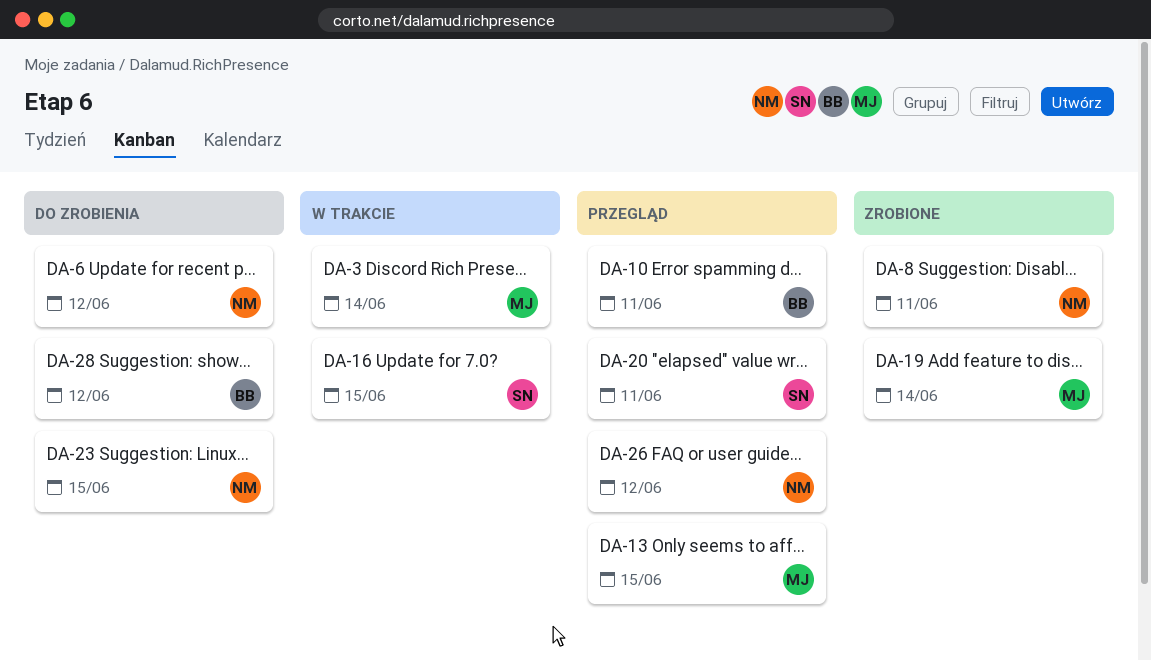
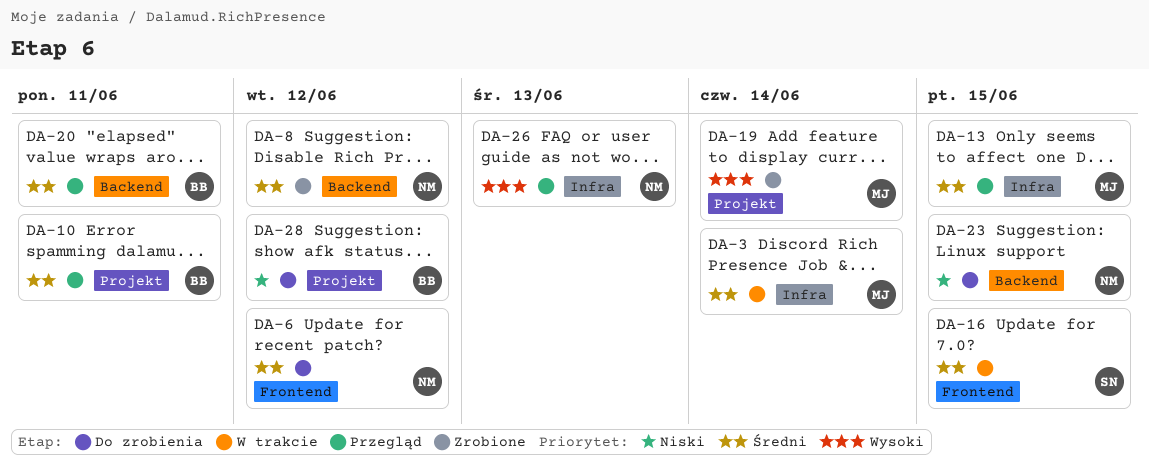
DA-8, due: Jun 11 -> Jun 12
DA-20, owner: SN -> BB
DA-26, due: Jun 12 -> Jun 13

